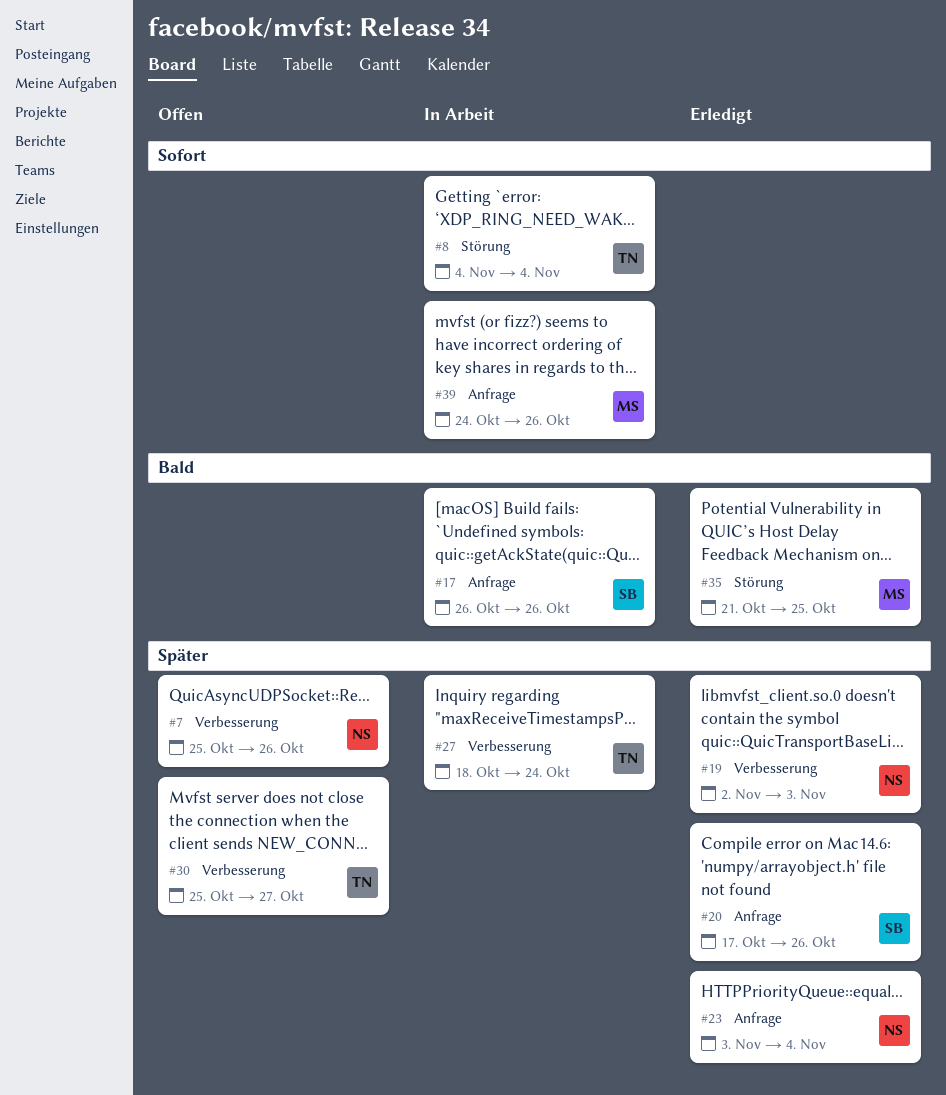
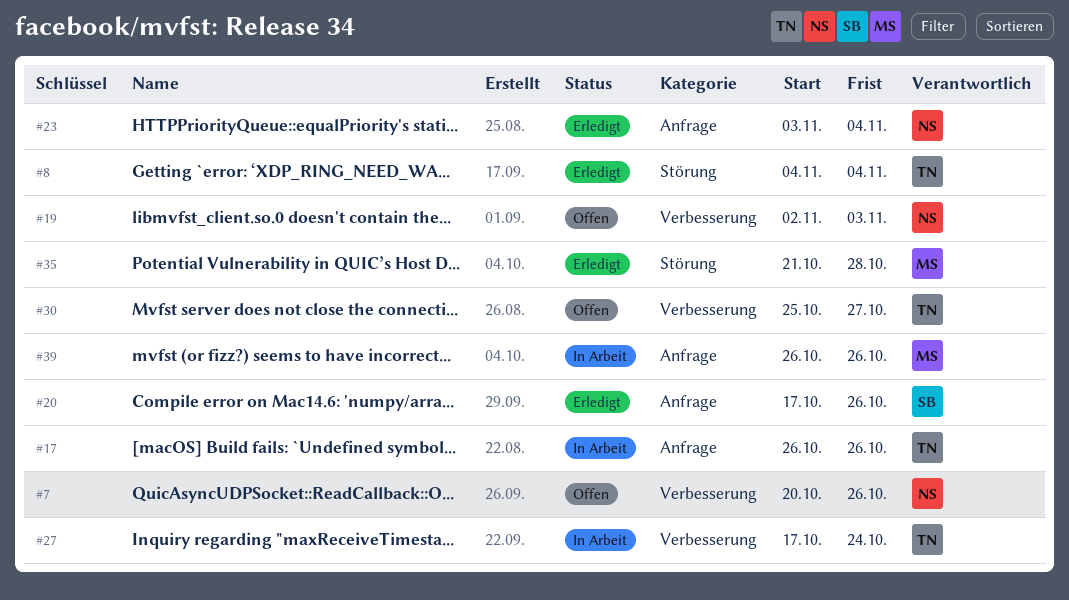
#7, start: Oct 25 -> Oct 20
#8, status: In Arbeit -> Erledigt
#17, owner: SB -> TN
#19, status: Erledigt -> Offen
#27, start: Oct 18 -> Oct 17
#35, due: Oct 25 -> Oct 28
#39, start: Oct 24 -> Oct 26

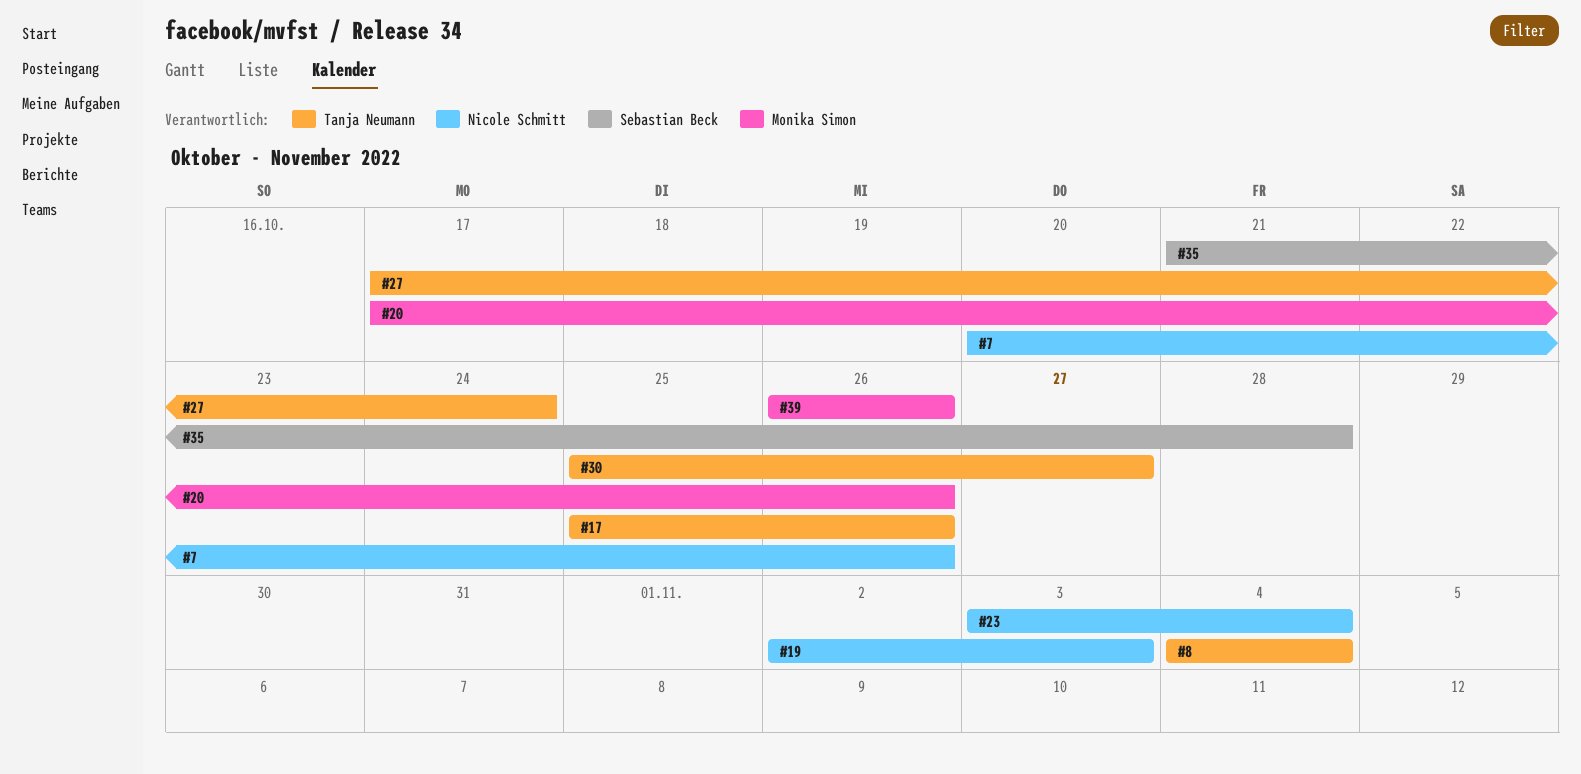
#17, start: Oct 26 -> Oct 25
#20, owner: Sebastian Beck -> Monika Simon
#35, owner: Monika Simon -> Sebastian Beck

